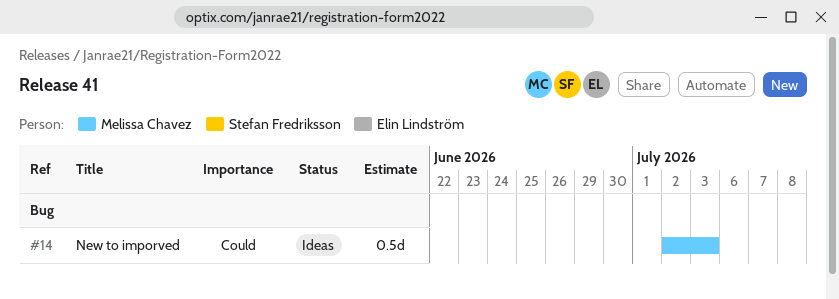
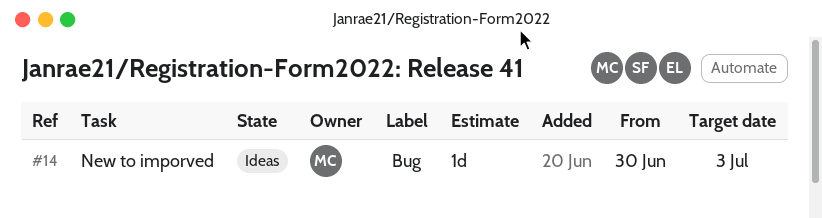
#14, estimate: 0.5d -> 1d
#14, start: Jul 2 -> Jun 30

